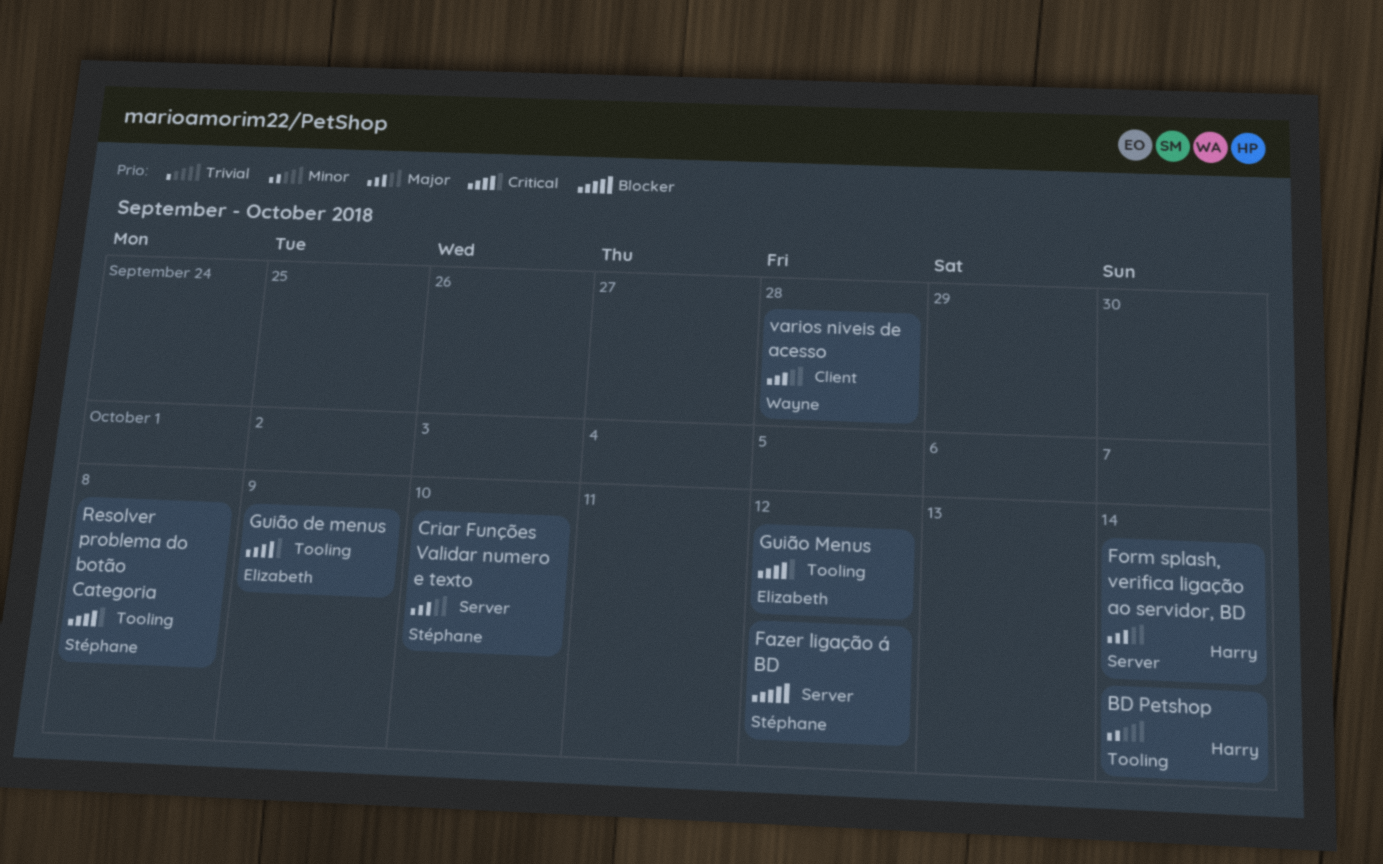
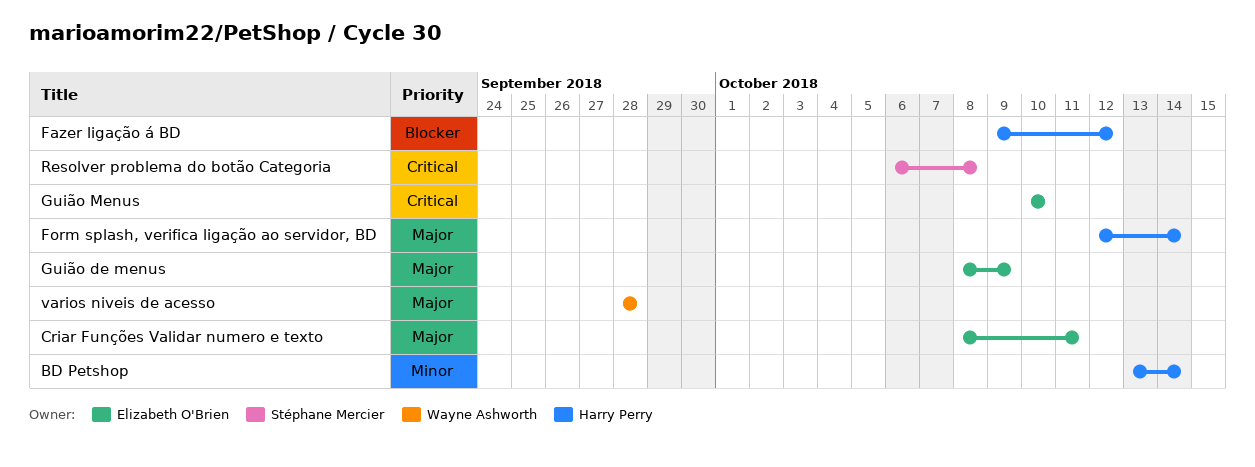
Criar Funções Validar numero e texto, owner: Stéphane Mercier -> Elizabeth O'Brien
Criar Funções Validar numero e texto, due: Oct 10 -> Oct 11
Fazer ligação á BD, owner: Stéphane Mercier -> Harry Perry
Guião de menus, priority: Critical -> Major
Guião Menus, due: Oct 12 -> Oct 10

